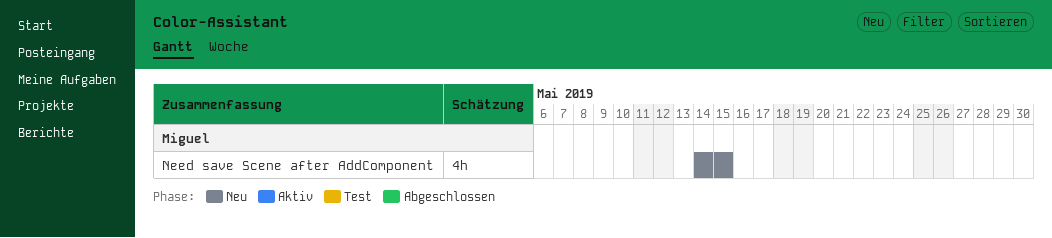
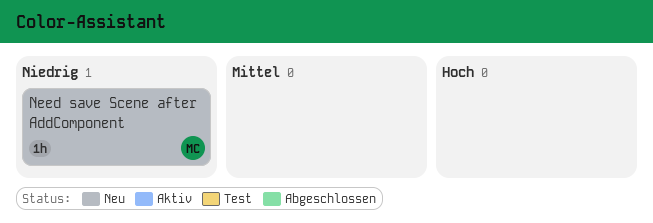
Need save Scene after AddComponent, estimate: 4h -> 1h

